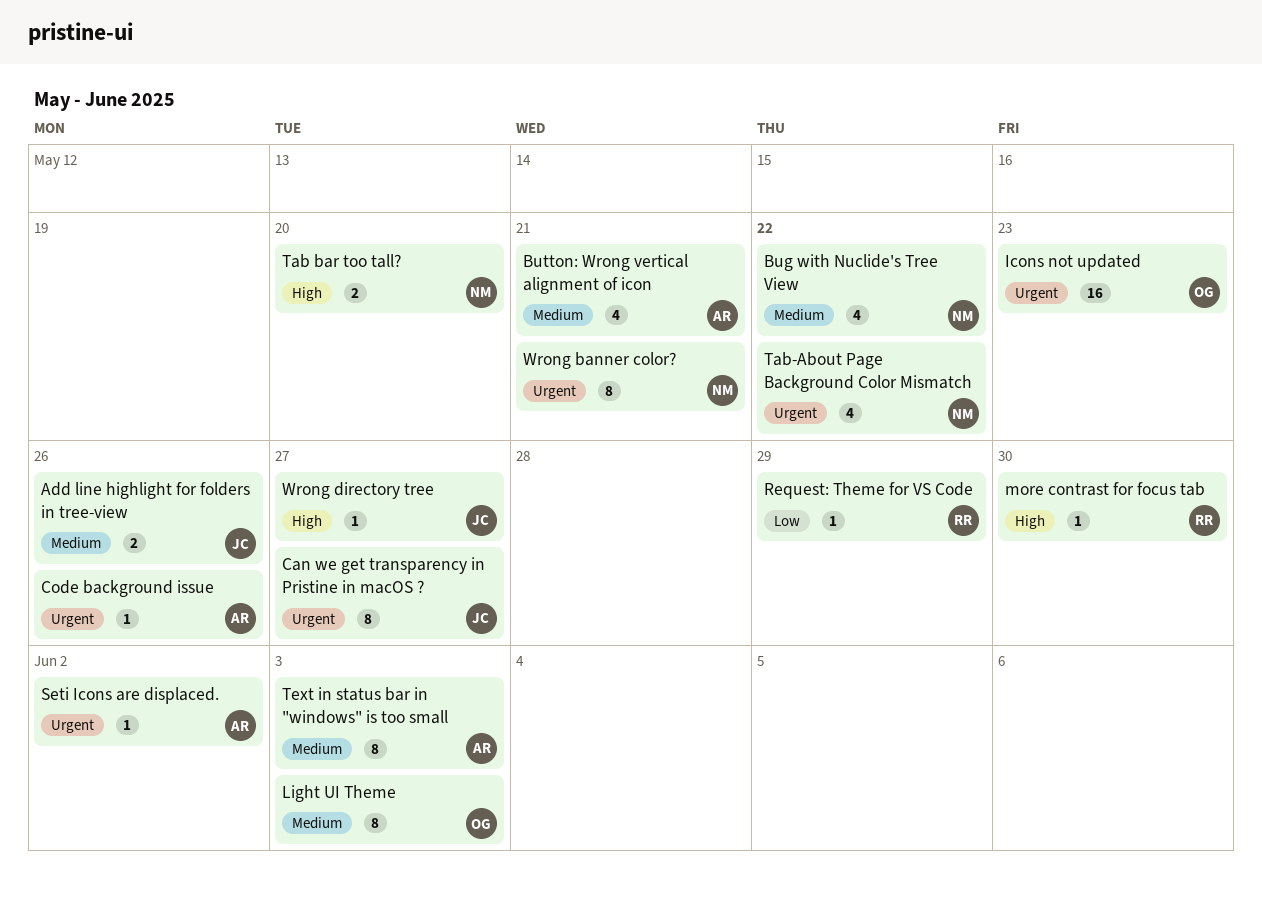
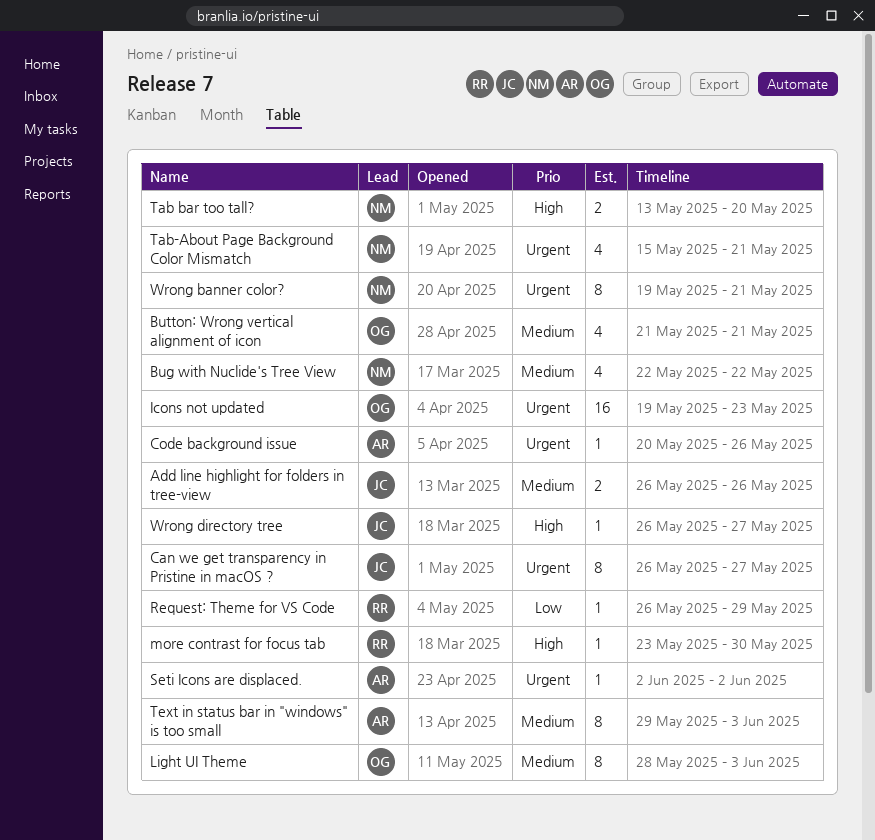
Button: Wrong vertical alignment of icon, owner: AR -> OG
Tab-About Page Background Color Mismatch, due: May 22 -> May 21

